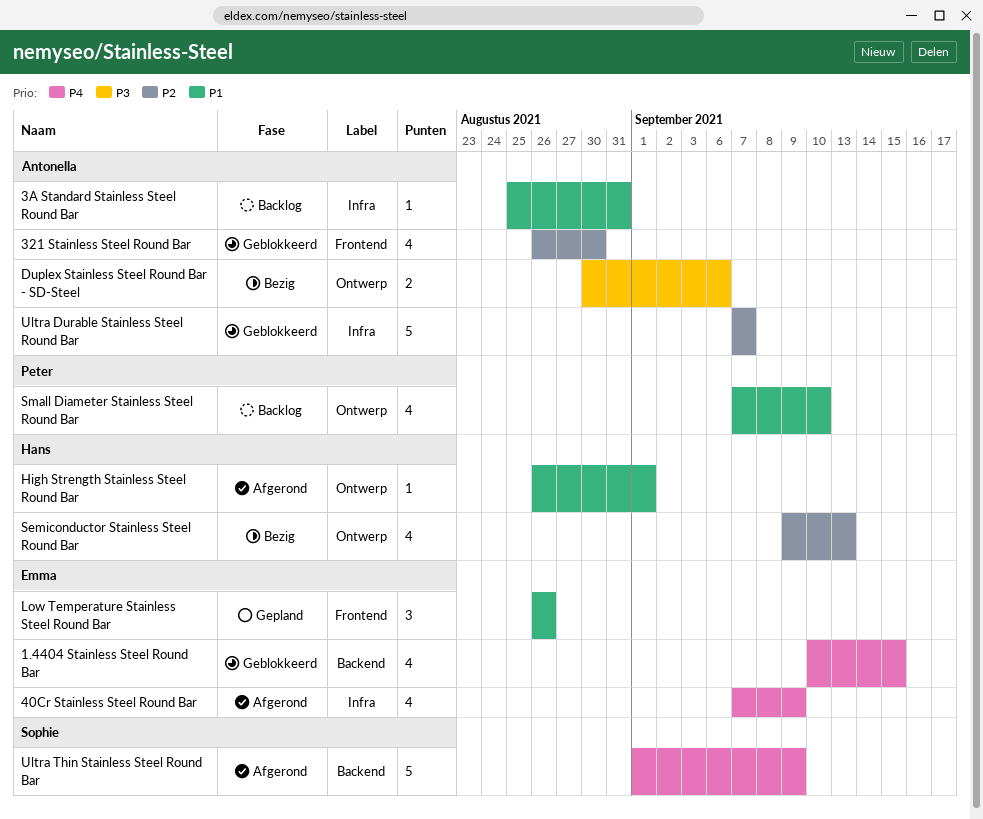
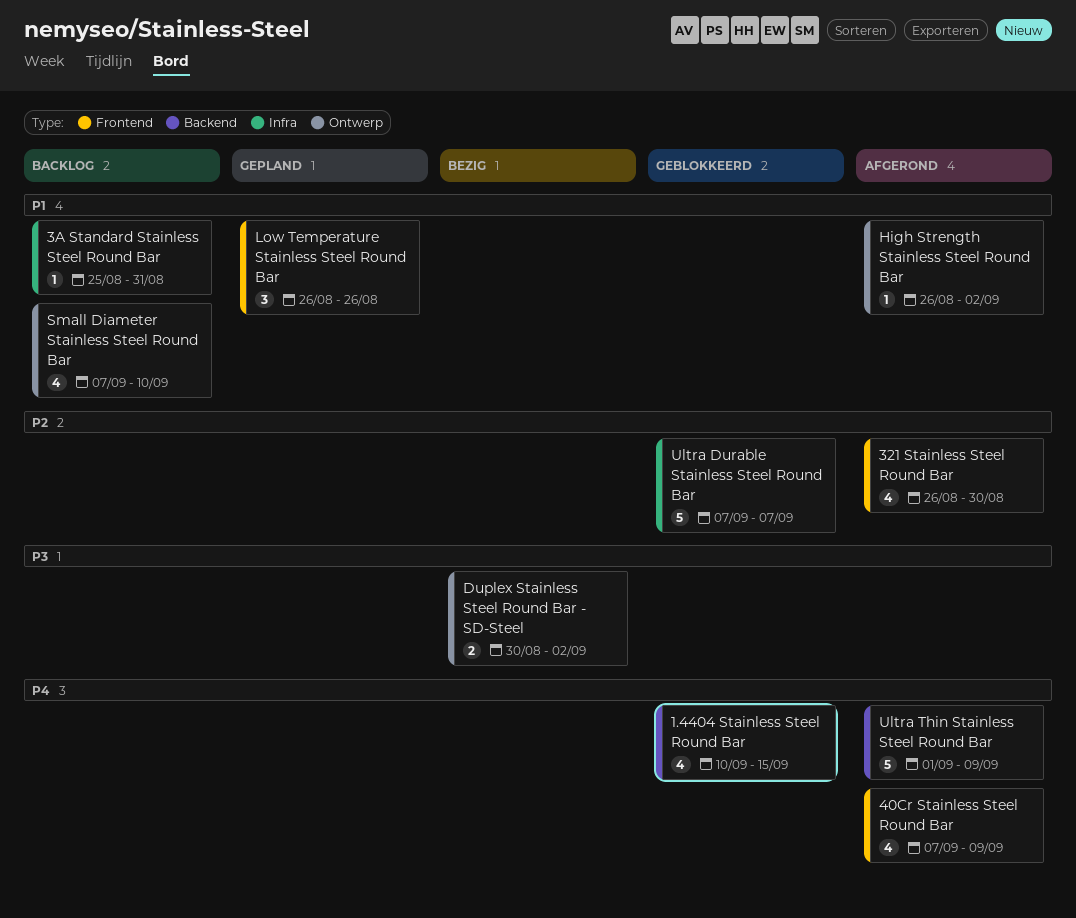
321 Stainless Steel Round Bar, status: Geblokkeerd -> Afgerond
40Cr Stainless Steel Round Bar, label: Infra -> Frontend
Duplex Stainless Steel Round Bar - SD-Steel, due: Sep 6 -> Sep 2
High Strength Stainless Steel Round Bar, due: Sep 1 -> Sep 2
Semiconductor Stainless Steel Round Bar: present -> none

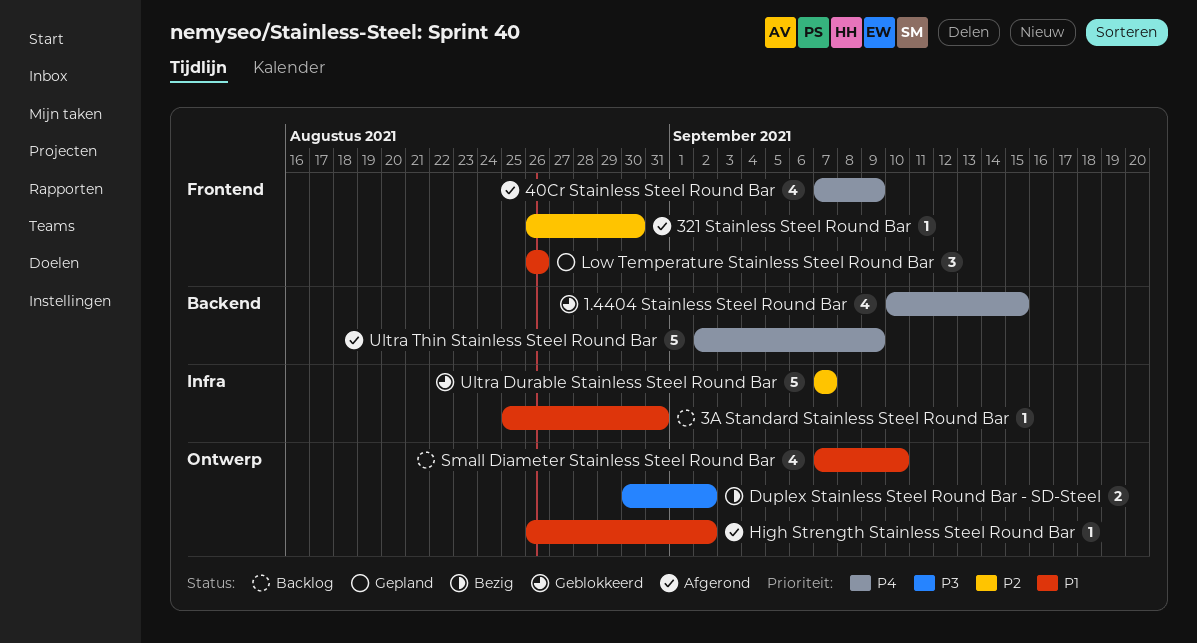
321 Stainless Steel Round Bar, estimate: 4 -> 1
Ultra Thin Stainless Steel Round Bar, start: Sep 1 -> Sep 2

